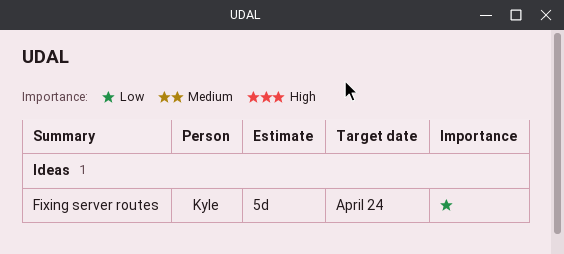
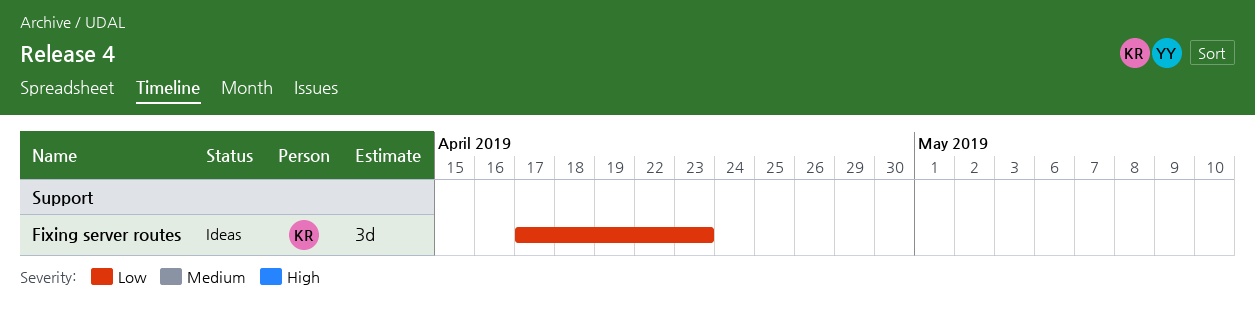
Fixing server routes, estimate: 5d -> 3d
Fixing server routes, due: Apr 24 -> Apr 23

